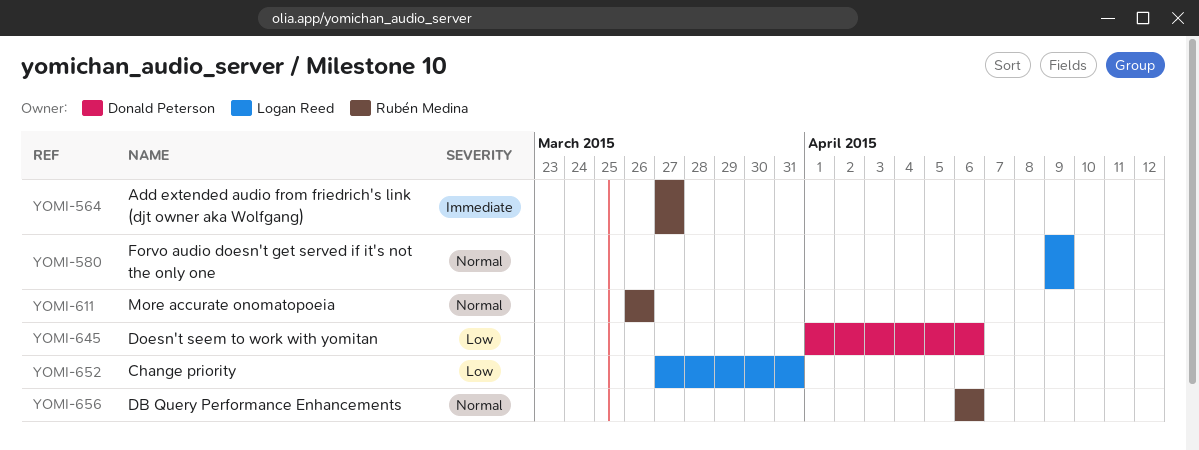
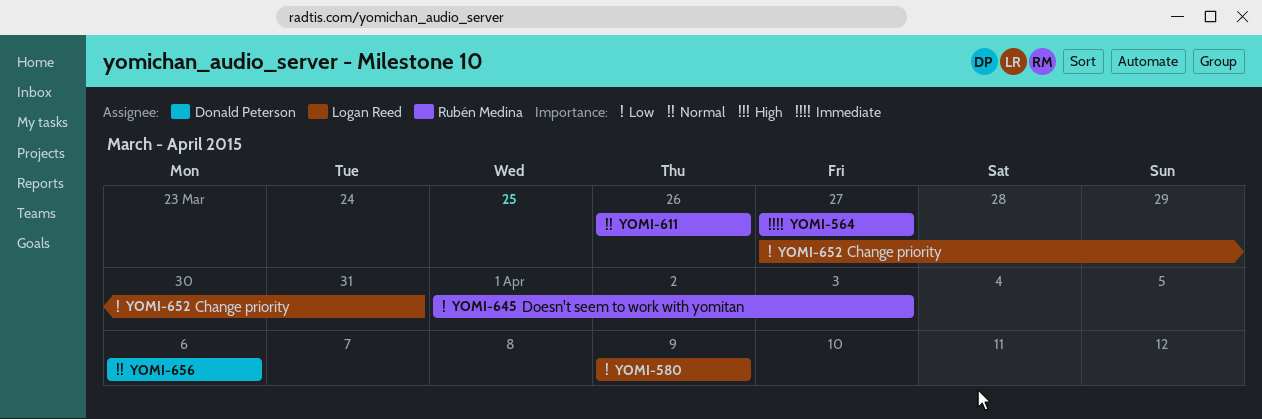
YOMI-580, priority: Normal -> Low
YOMI-645, owner: Donald Peterson -> Rubén Medina
YOMI-645, due: Apr 6 -> Apr 3
YOMI-656, owner: Rubén Medina -> Donald Peterson

